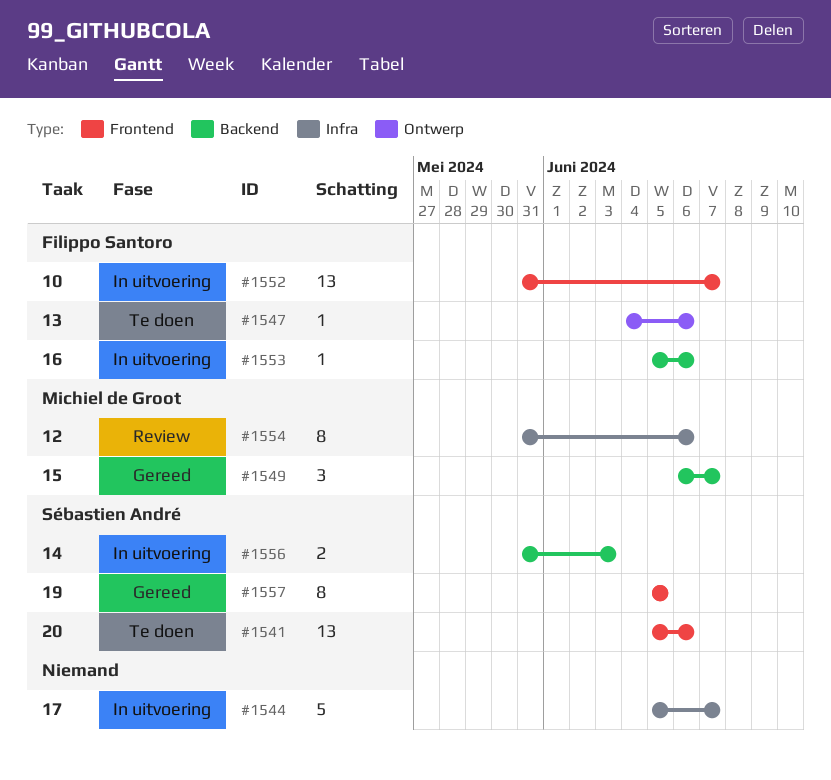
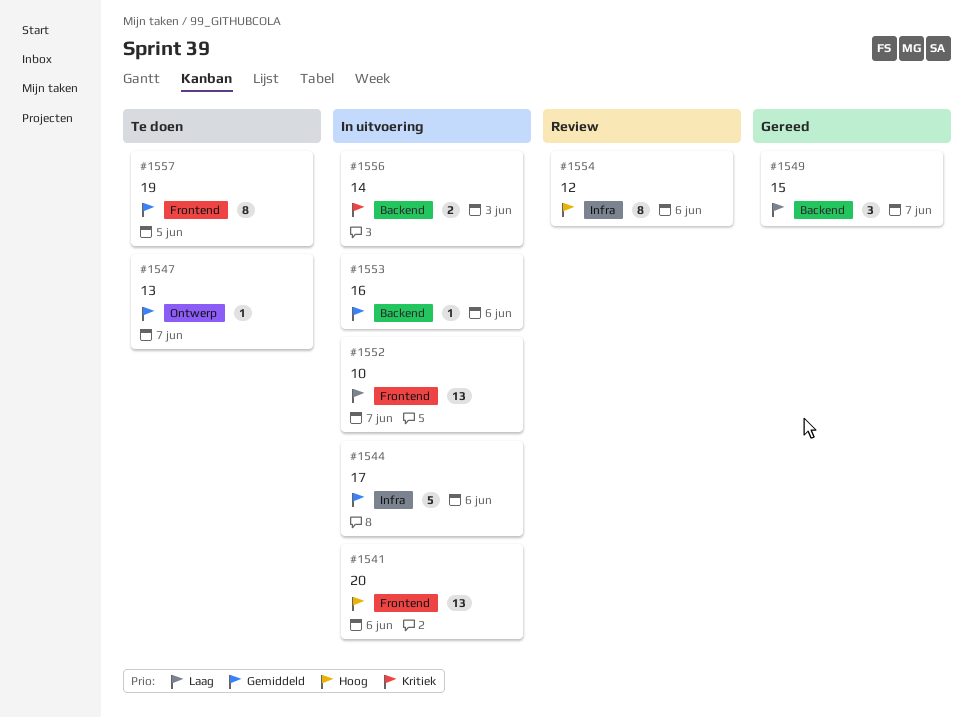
#1541, status: Te doen -> In uitvoering
#1544, due: Jun 7 -> Jun 6
#1547, due: Jun 6 -> Jun 7
#1557, status: Gereed -> Te doen

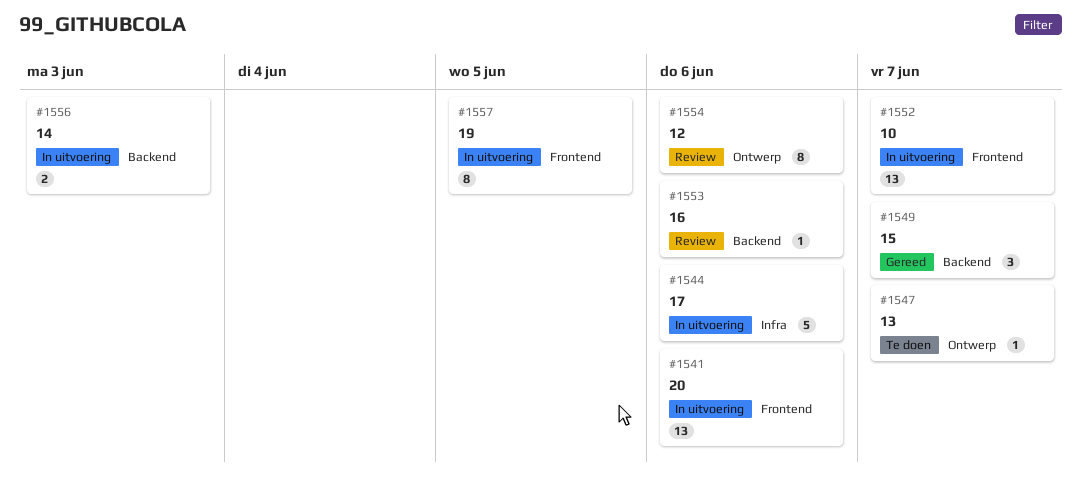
#1553, status: In uitvoering -> Review
#1554, label: Infra -> Ontwerp
#1557, status: Te doen -> In uitvoering

